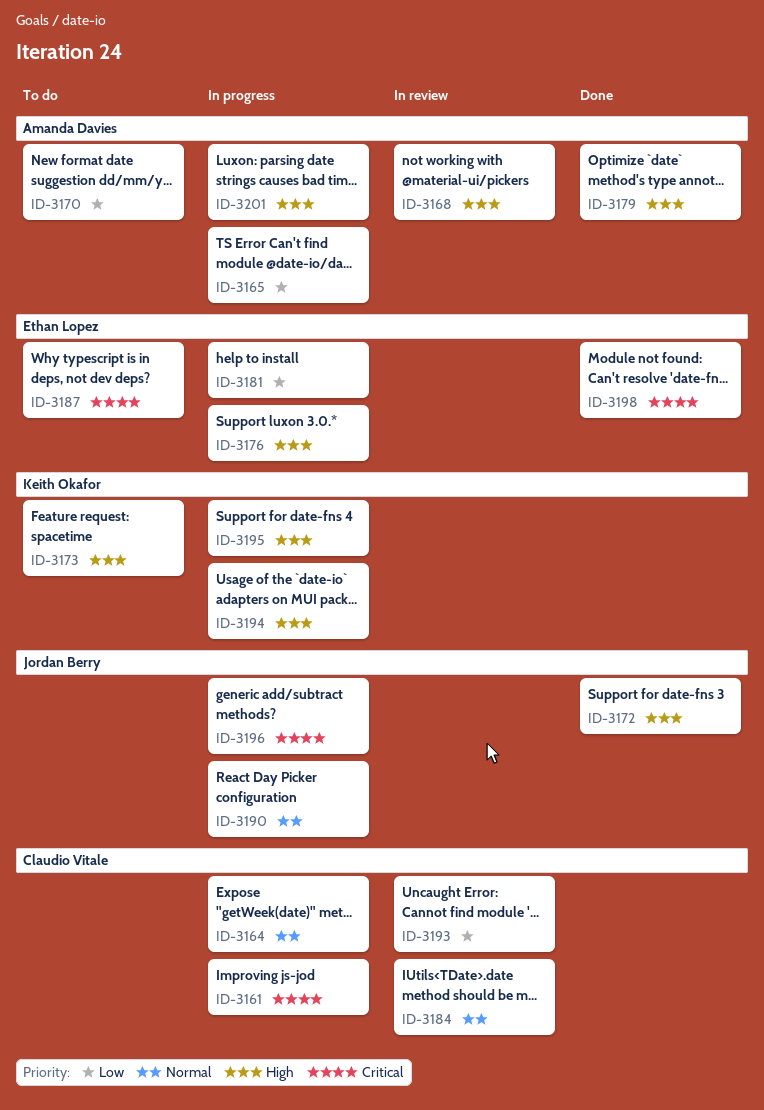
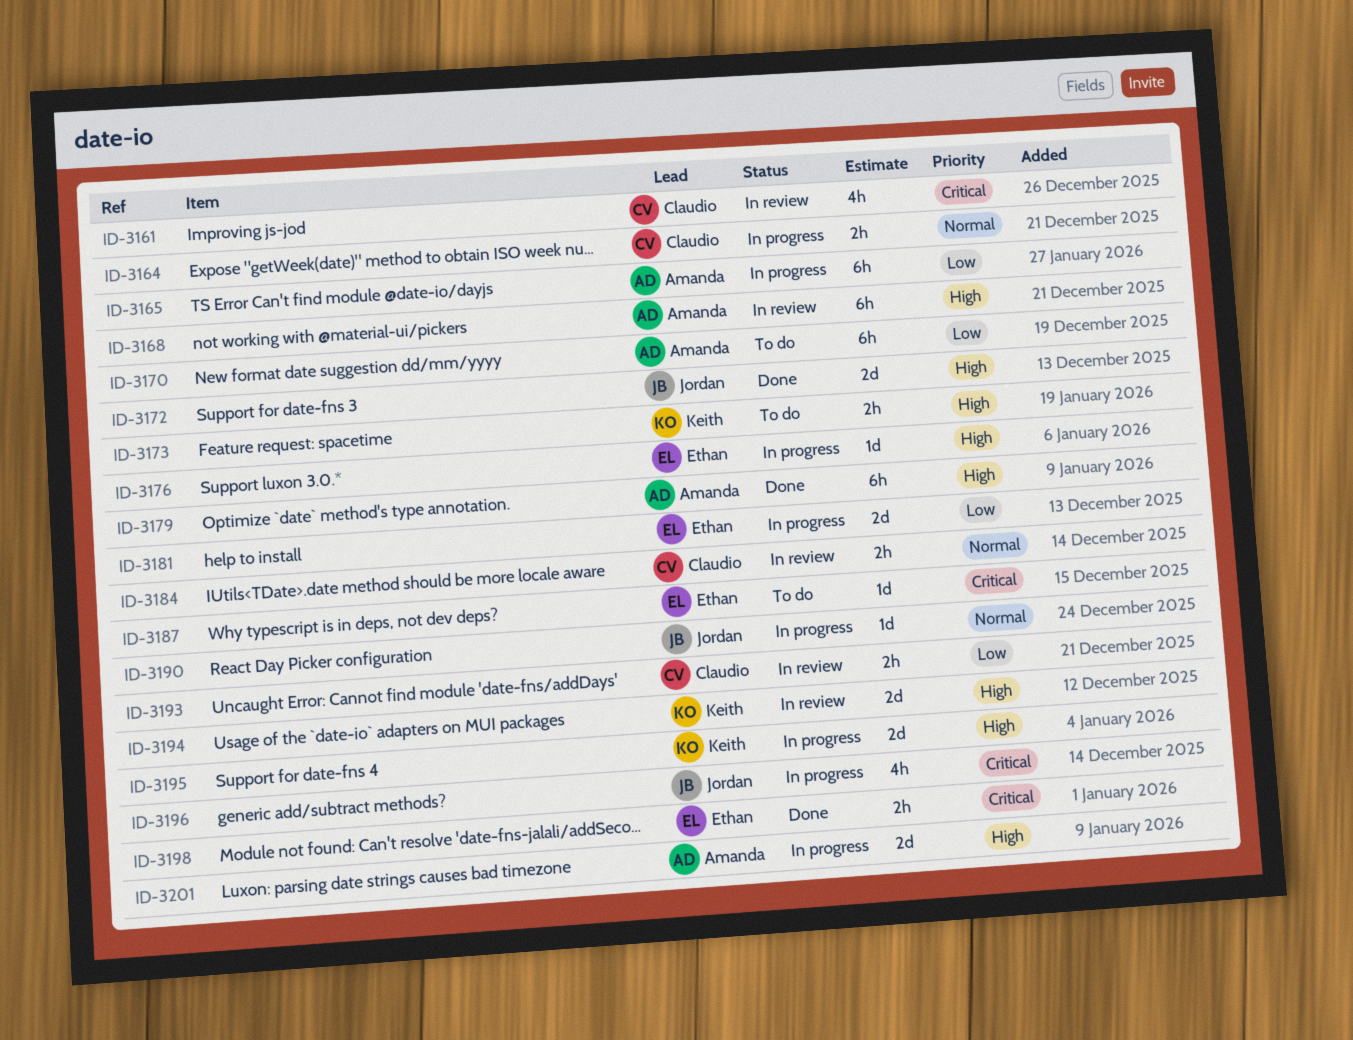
ID-3161, status: In progress -> In review
ID-3194, status: In progress -> In review

